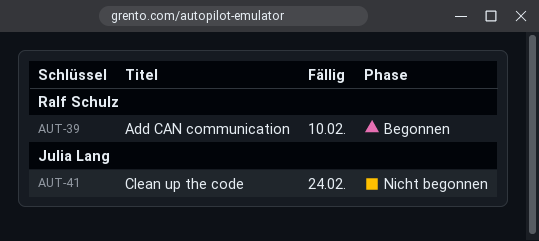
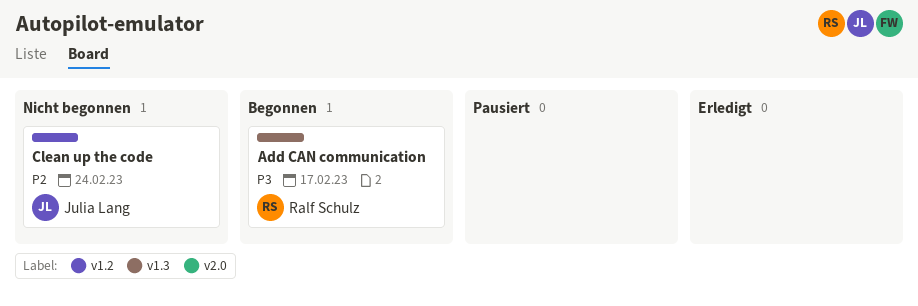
Add CAN communication, due: Feb 10 -> Feb 17

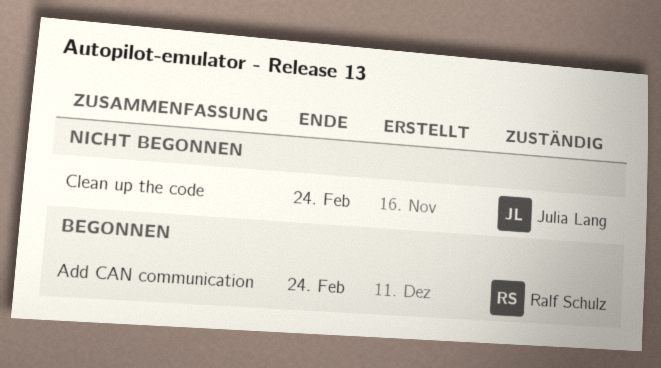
Add CAN communication, due: Feb 17 -> Feb 24

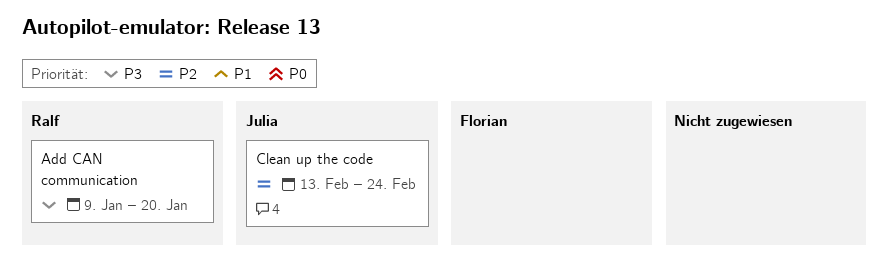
Add CAN communication, due: Feb 24 -> Jan 20

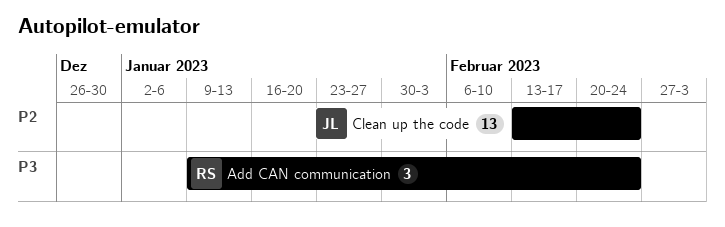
Add CAN communication, due: Jan 20 -> Feb 24

